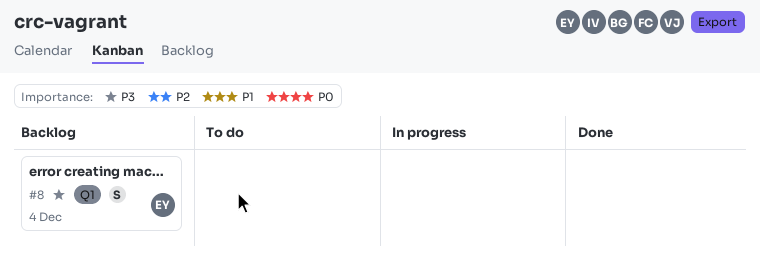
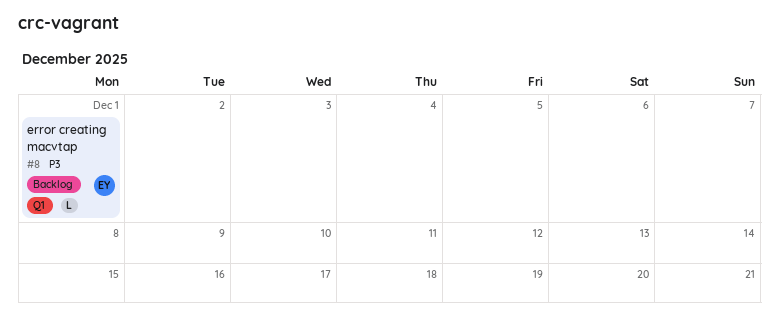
#8, estimate: S -> L
#8, due: Dec 4 -> Dec 1

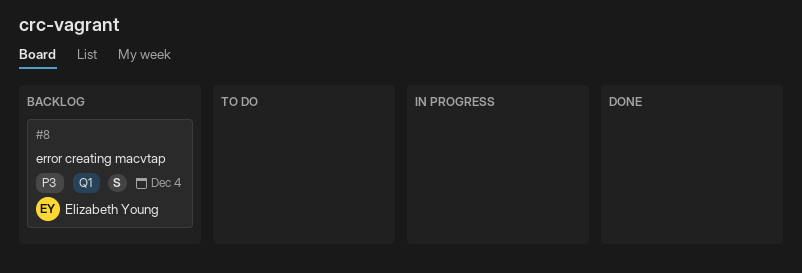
#8, estimate: L -> S
#8, due: Dec 1 -> Dec 4

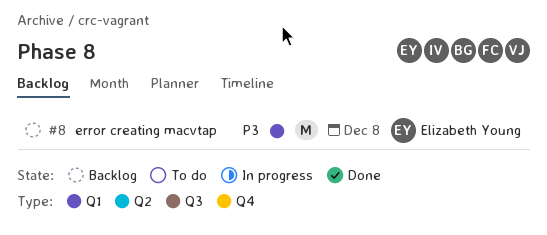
#8, estimate: S -> M
#8, due: Dec 4 -> Dec 8

